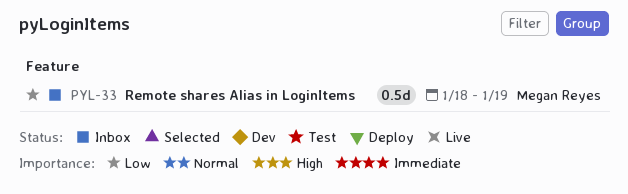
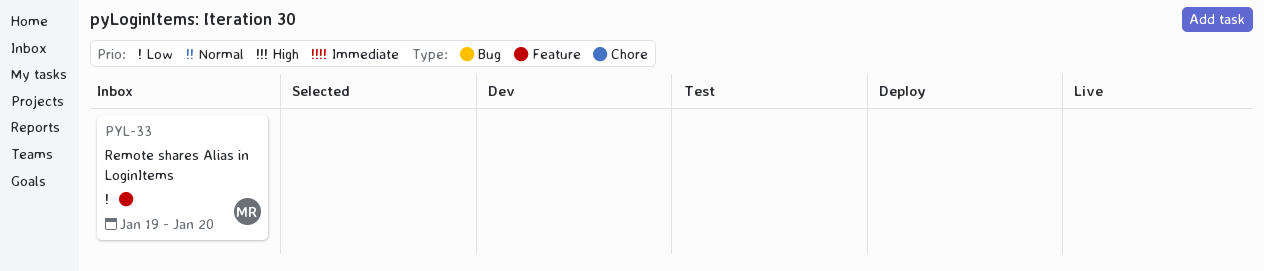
PYL-33, start: Jan 18 -> Jan 19
PYL-33, due: Jan 19 -> Jan 20

